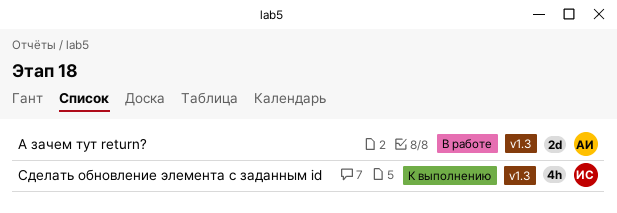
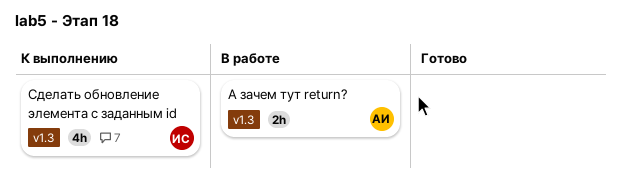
А зачем тут return?, estimate: 2d -> 2h

